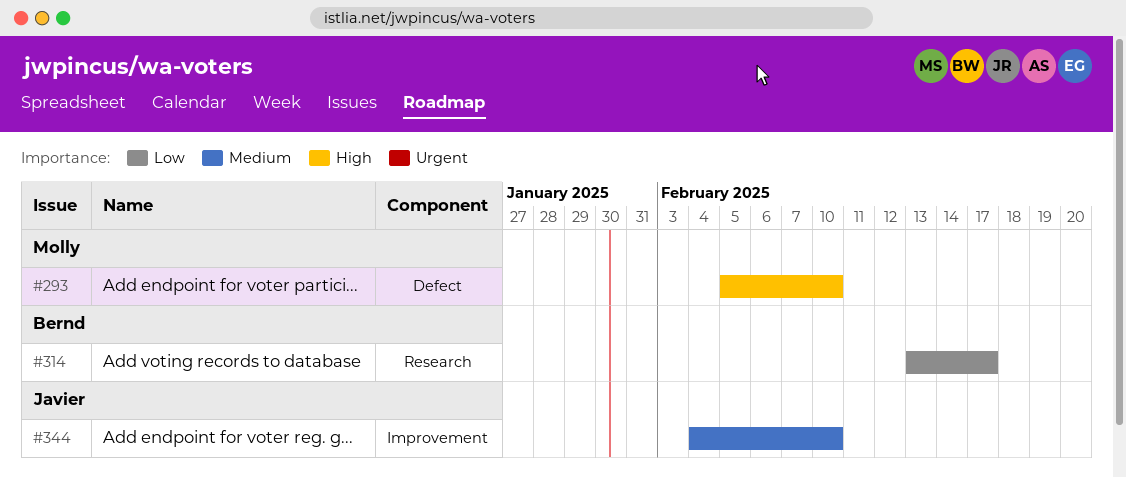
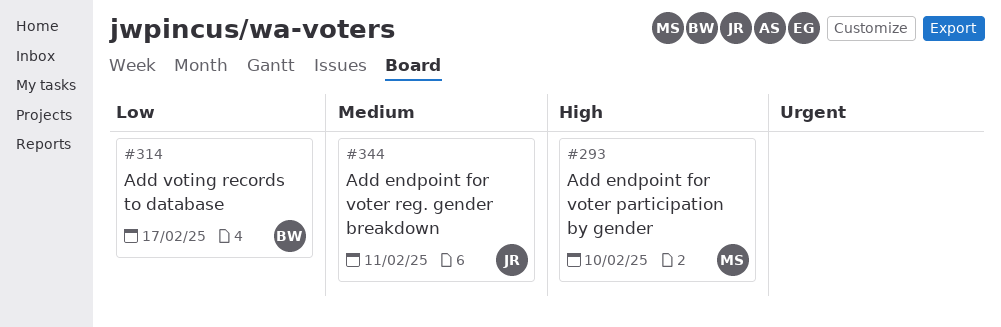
#344, due: Feb 10 -> Feb 11

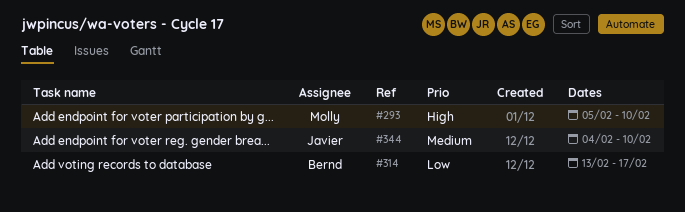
#344, due: Feb 11 -> Feb 10

